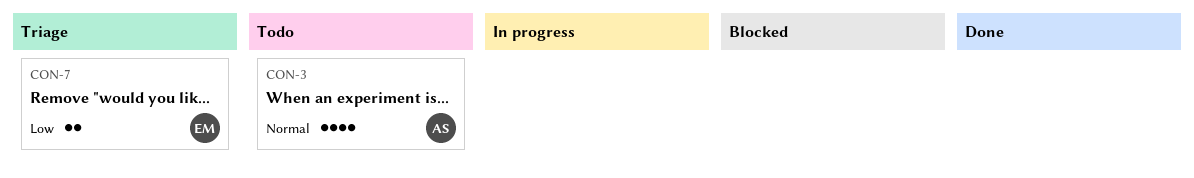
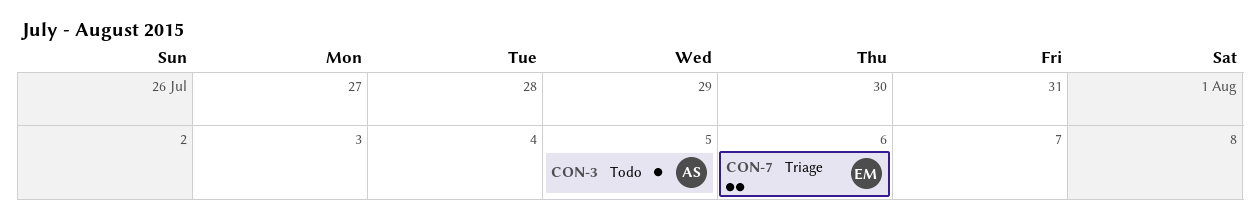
CON-3, estimate: 4 -> 1

